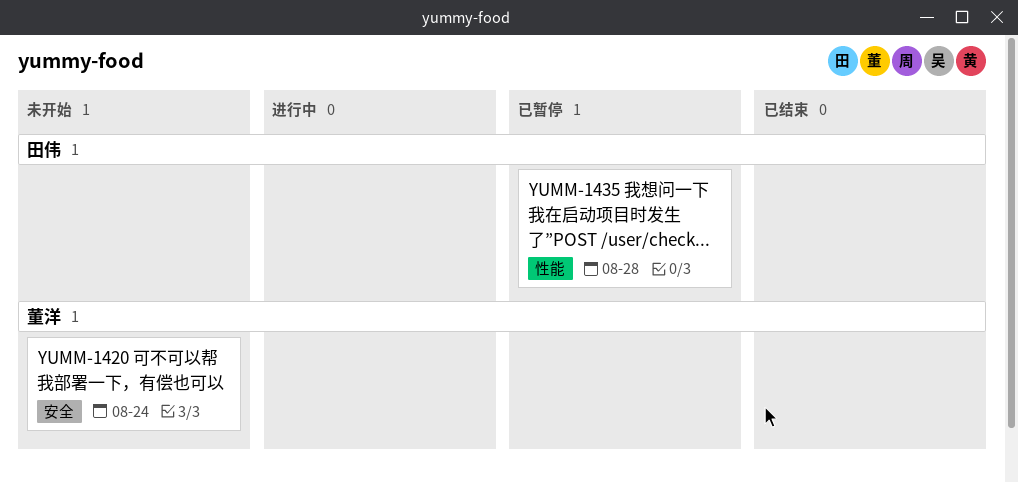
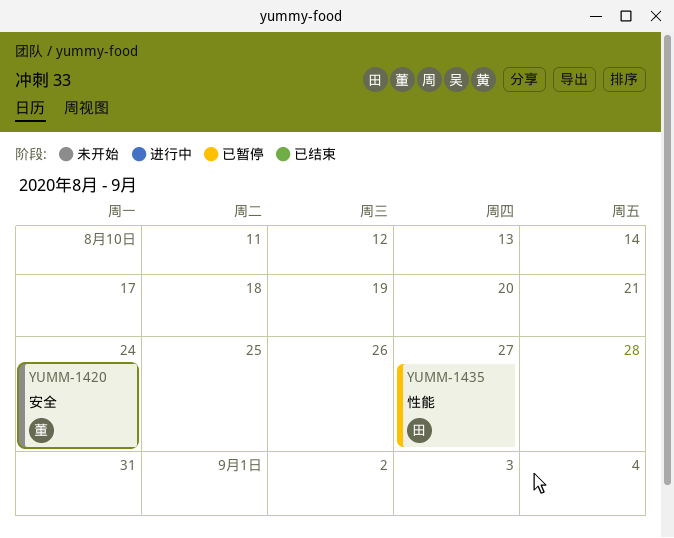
YUMM-1435, due: Aug 28 -> Aug 27

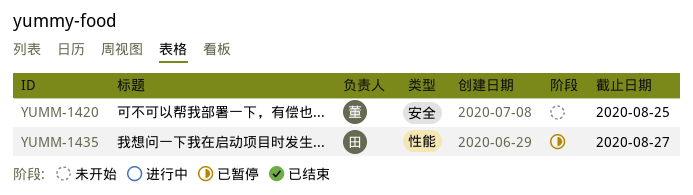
YUMM-1420, due: Aug 24 -> Aug 25

